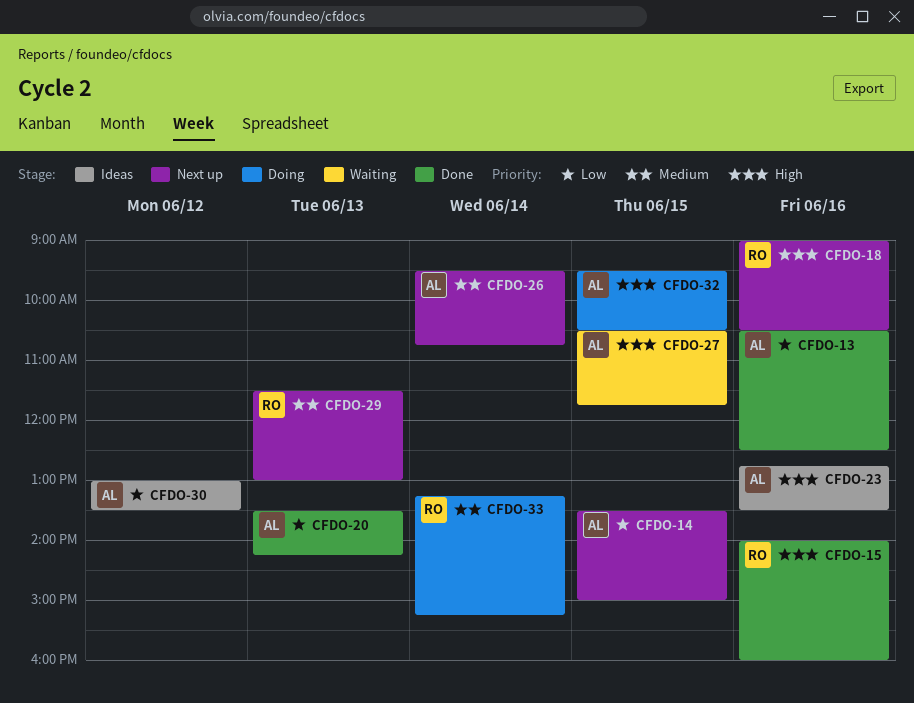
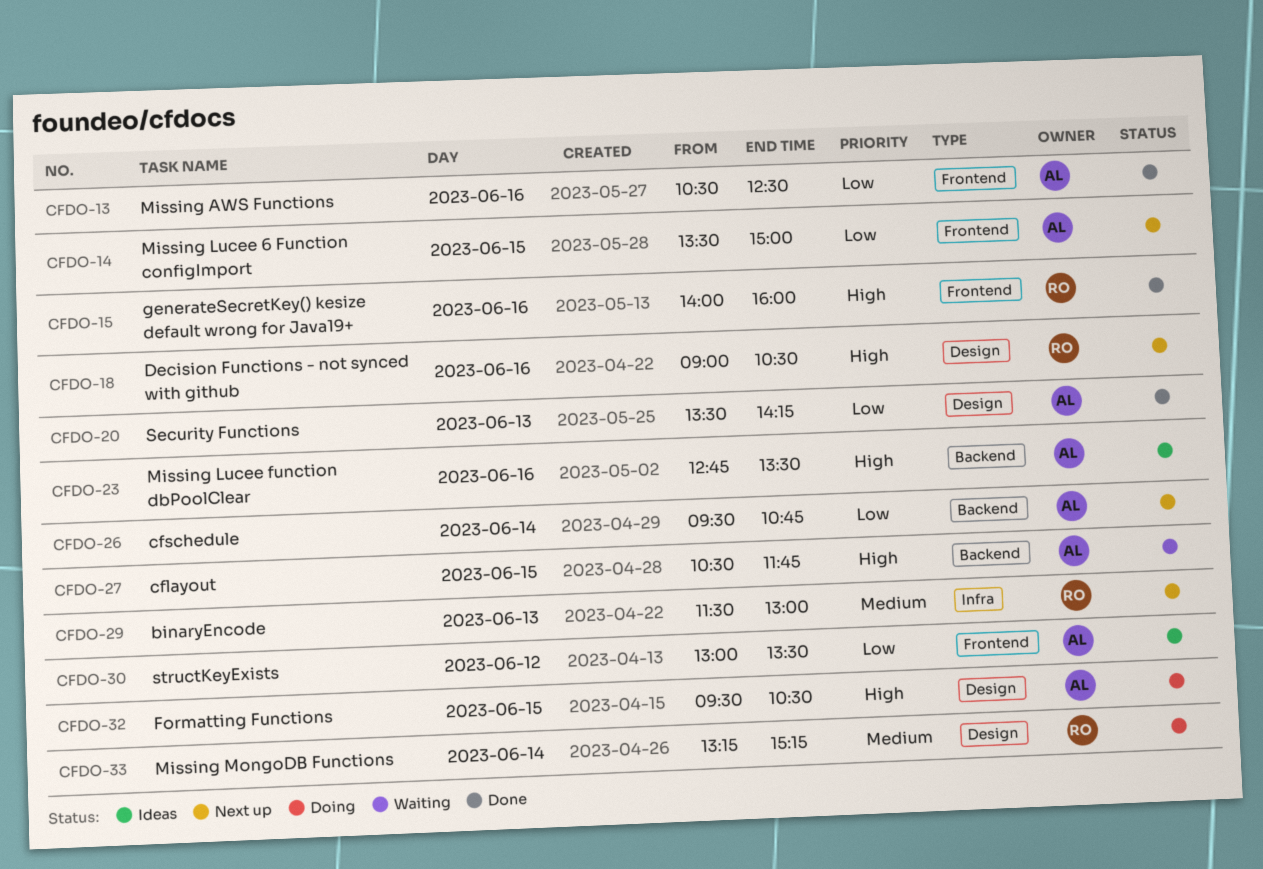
CFDO-26, priority: Medium -> Low

